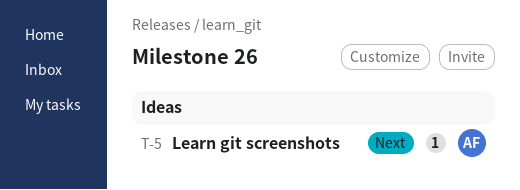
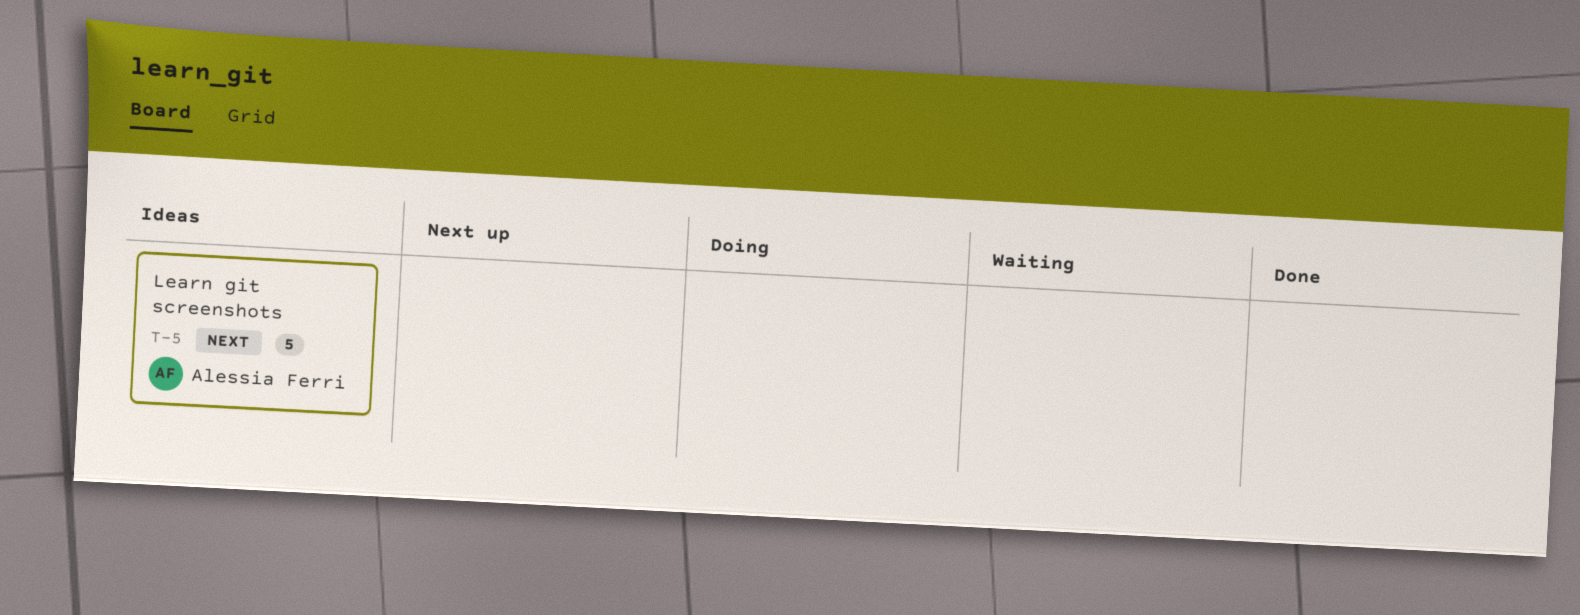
T-5, estimate: 1 -> 5

